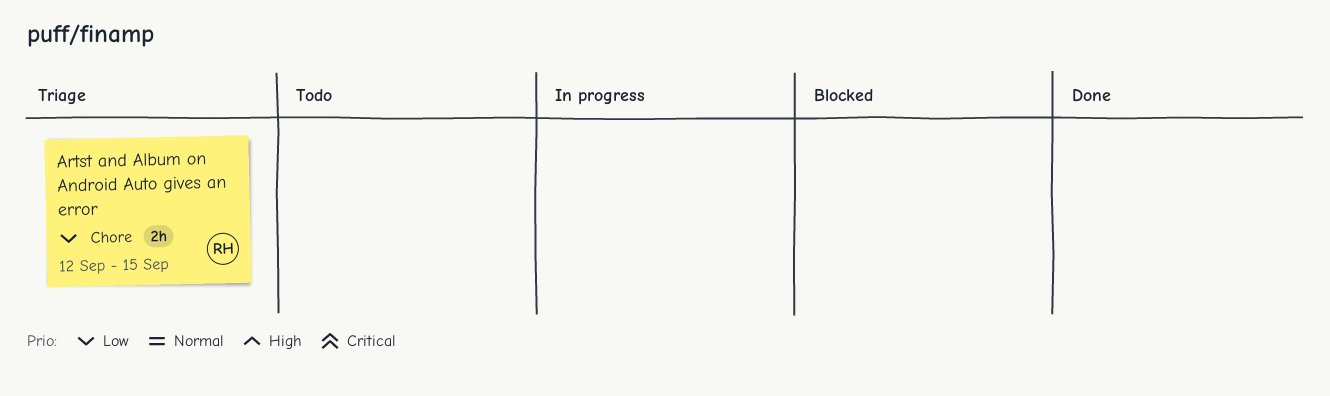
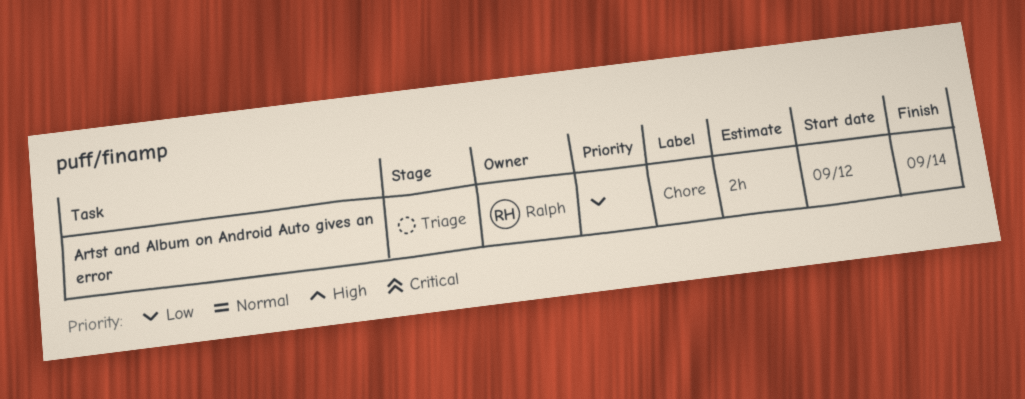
Artst and Album on Android Auto gives an error, due: Sep 15 -> Sep 14

